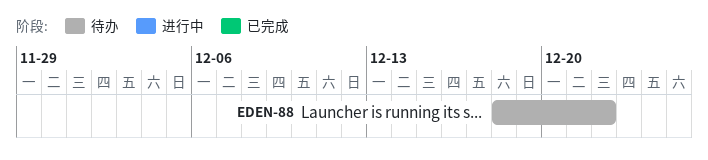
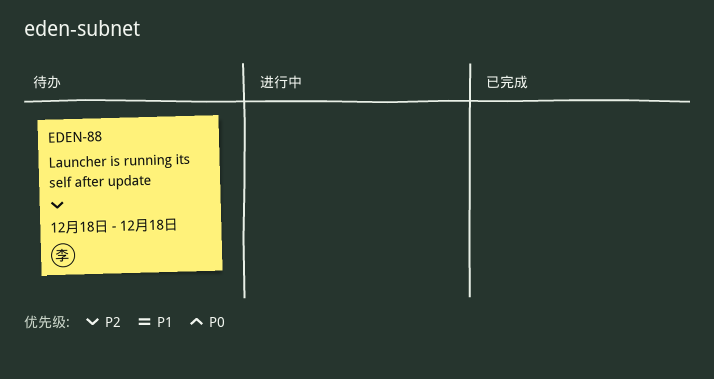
EDEN-88, due: Dec 22 -> Dec 18

